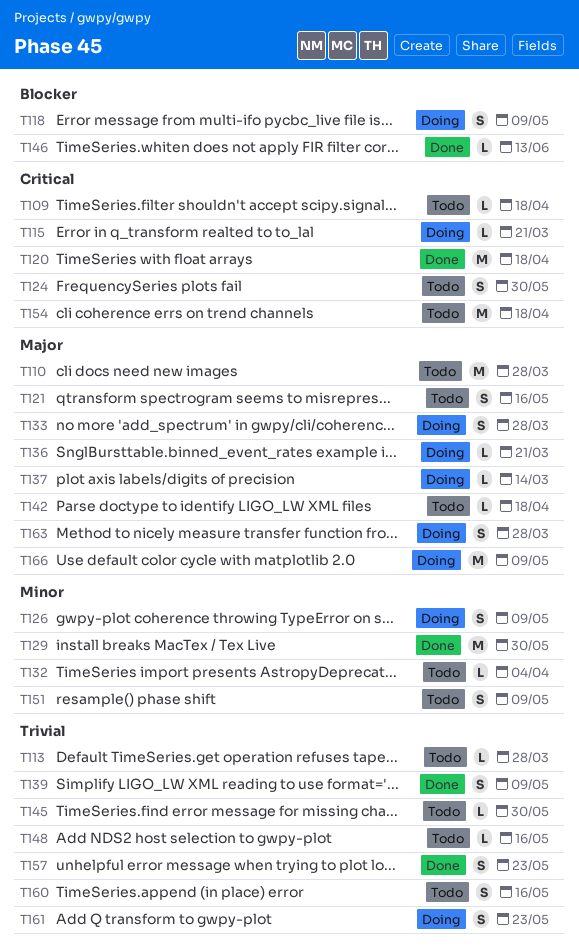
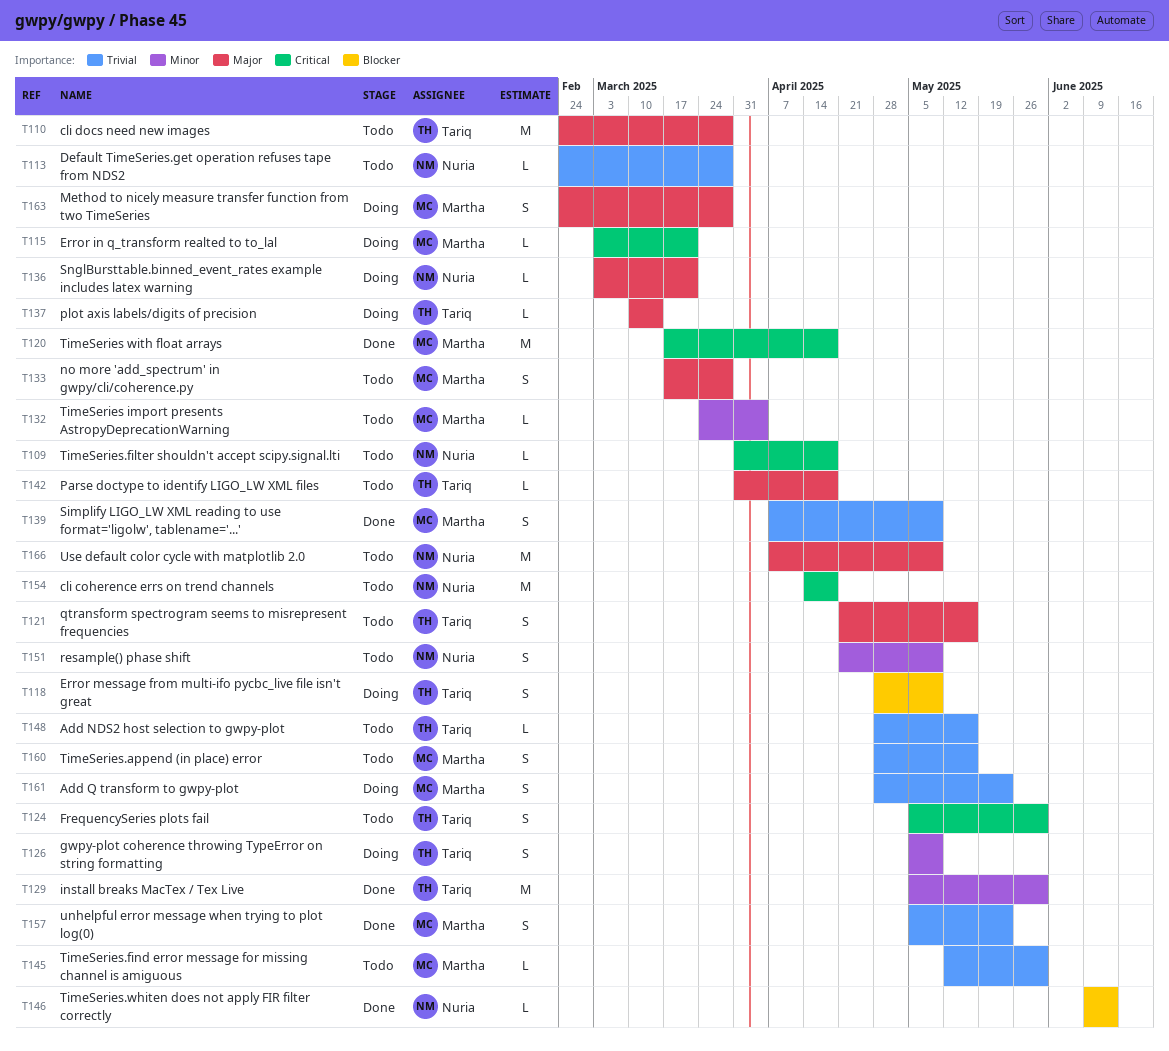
T133, status: Doing -> Todo
T166, status: Doing -> Todo

